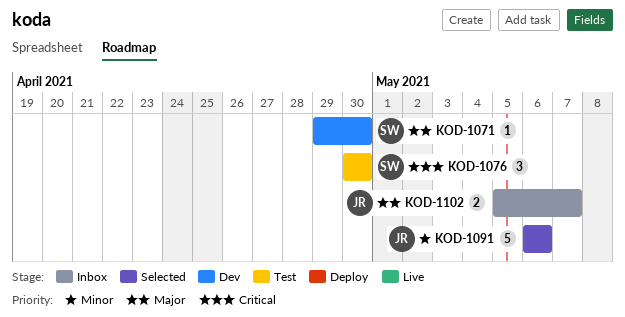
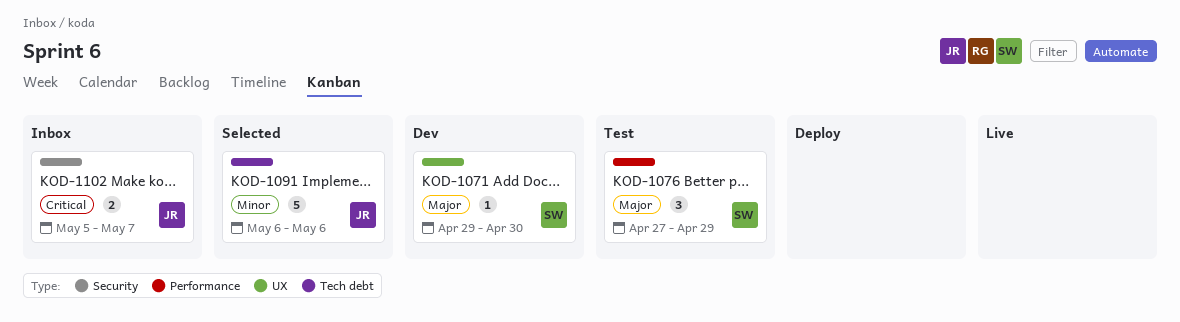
KOD-1076, priority: Critical -> Major
KOD-1076, start: Apr 30 -> Apr 27
KOD-1076, due: Apr 30 -> Apr 29
KOD-1102, priority: Major -> Critical

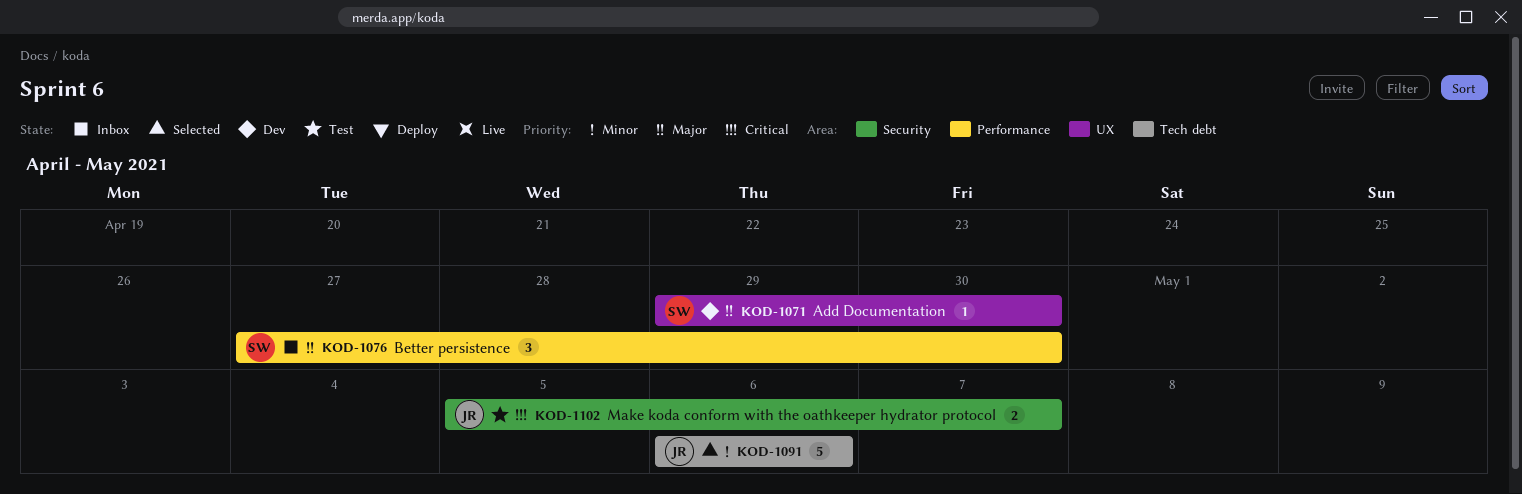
KOD-1076, status: Test -> Inbox
KOD-1076, due: Apr 29 -> Apr 30
KOD-1102, status: Inbox -> Test

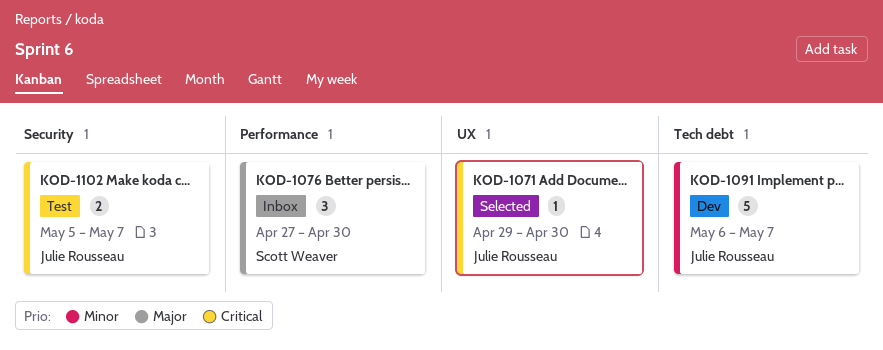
KOD-1071, status: Dev -> Selected
KOD-1071, owner: Scott Weaver -> Julie Rousseau
KOD-1071, priority: Major -> Critical
KOD-1091, status: Selected -> Dev
KOD-1091, due: May 6 -> May 7

